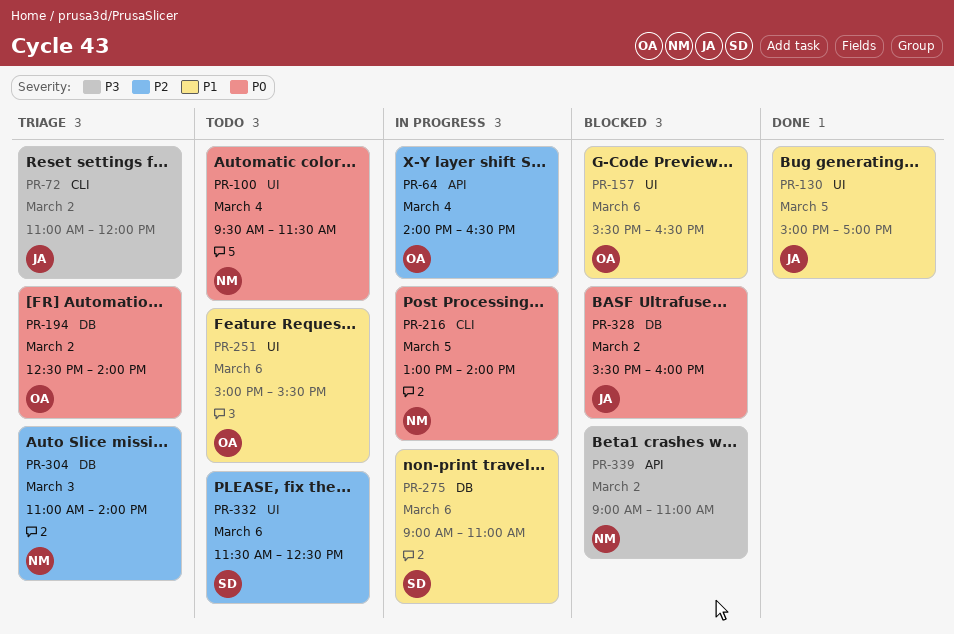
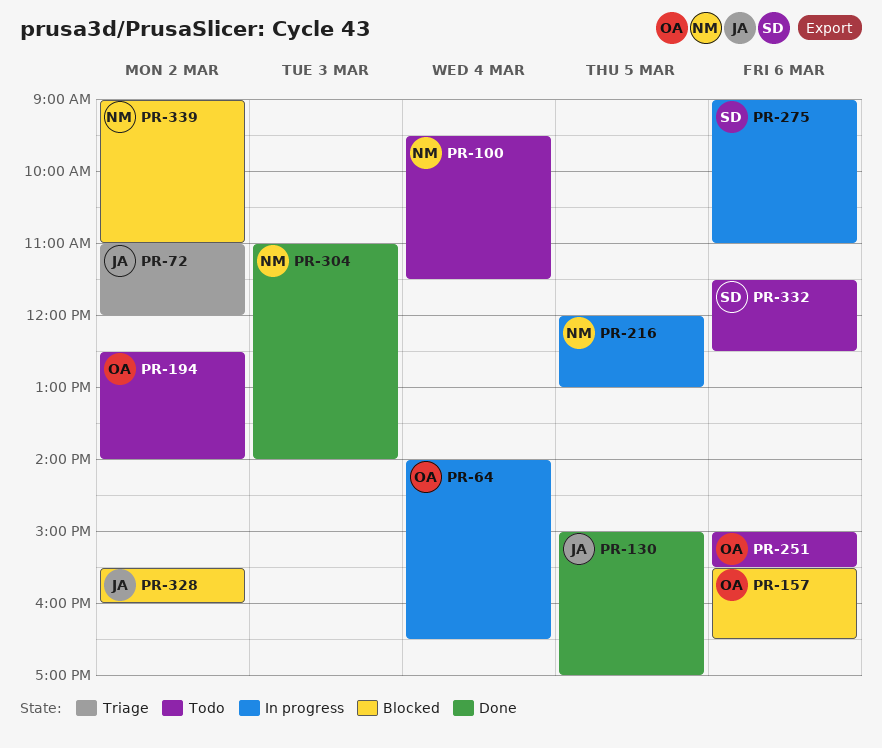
PR-194, status: Triage -> Todo
PR-216, begins: 13:00 -> 12:00
PR-216, ends: 14:00 -> 13:00
PR-304, status: Triage -> Done

